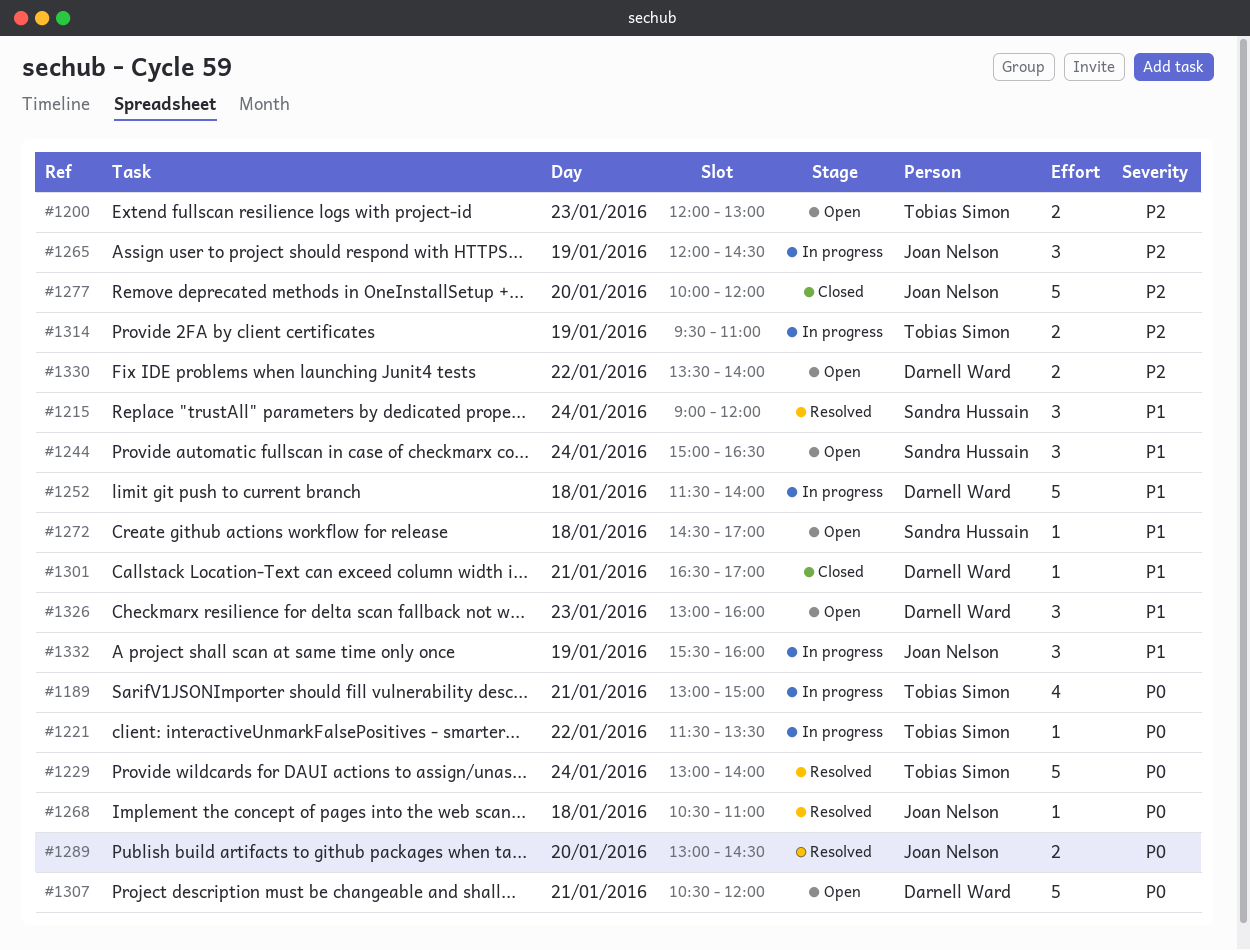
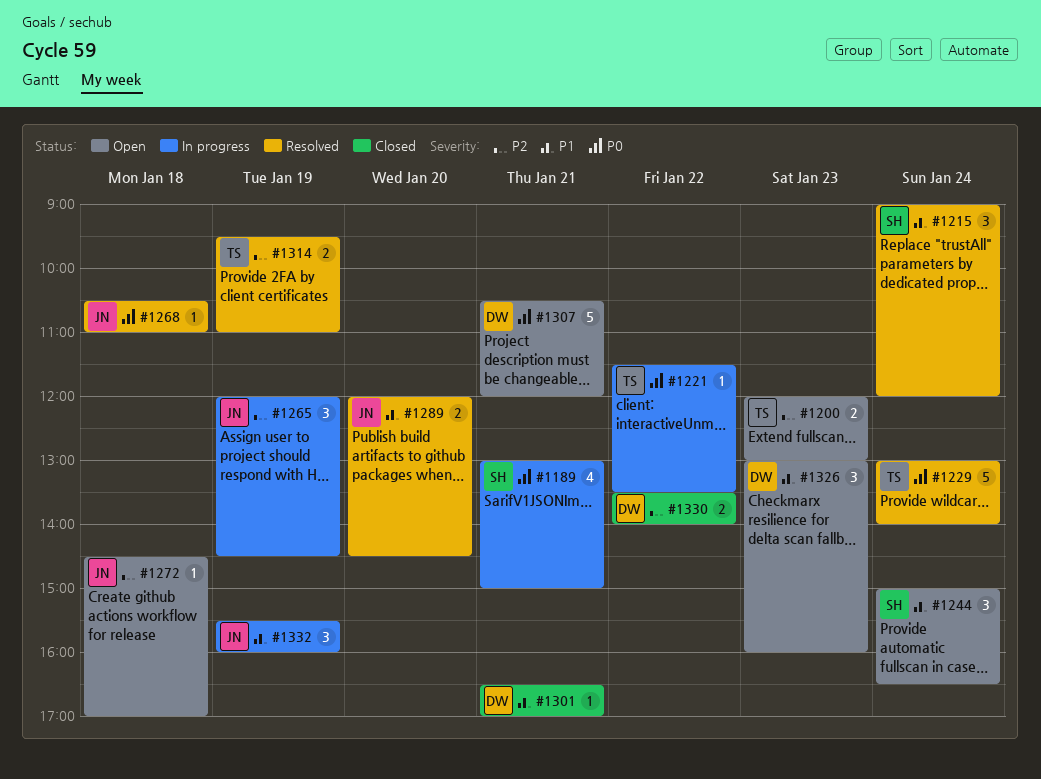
#1189, owner: Tobias Simon -> Sandra Hussain
#1252: present -> none
#1272, owner: Sandra Hussain -> Joan Nelson
#1272, priority: P1 -> P2
#1277: present -> none
#1289, priority: P0 -> P1
#1289, begins: 13:00 -> 12:00
#1314, status: In progress -> Resolved
#1330, status: Open -> Closed

